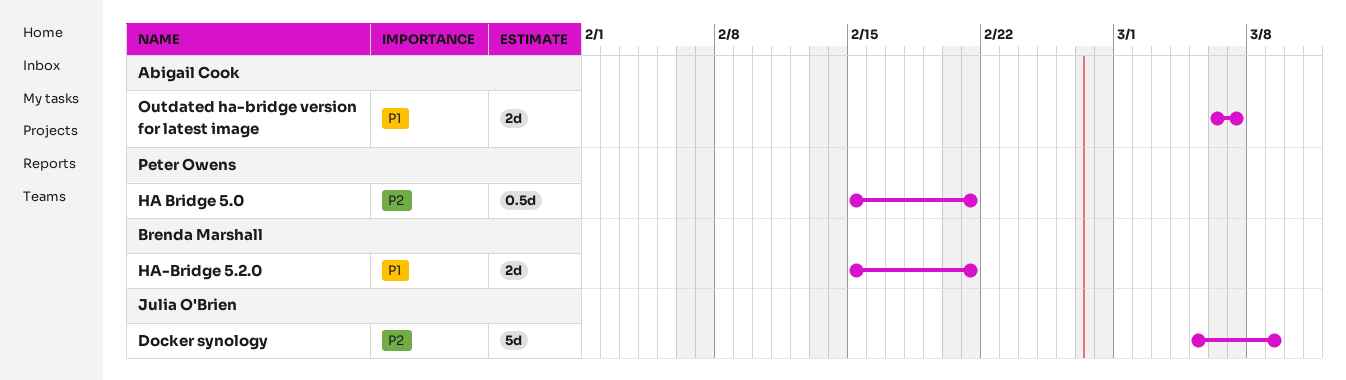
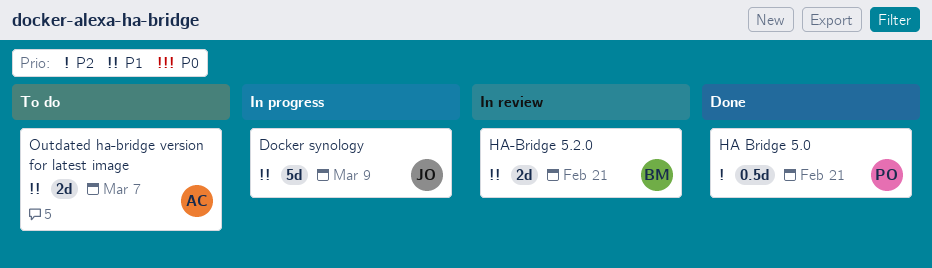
Docker synology, priority: P2 -> P1

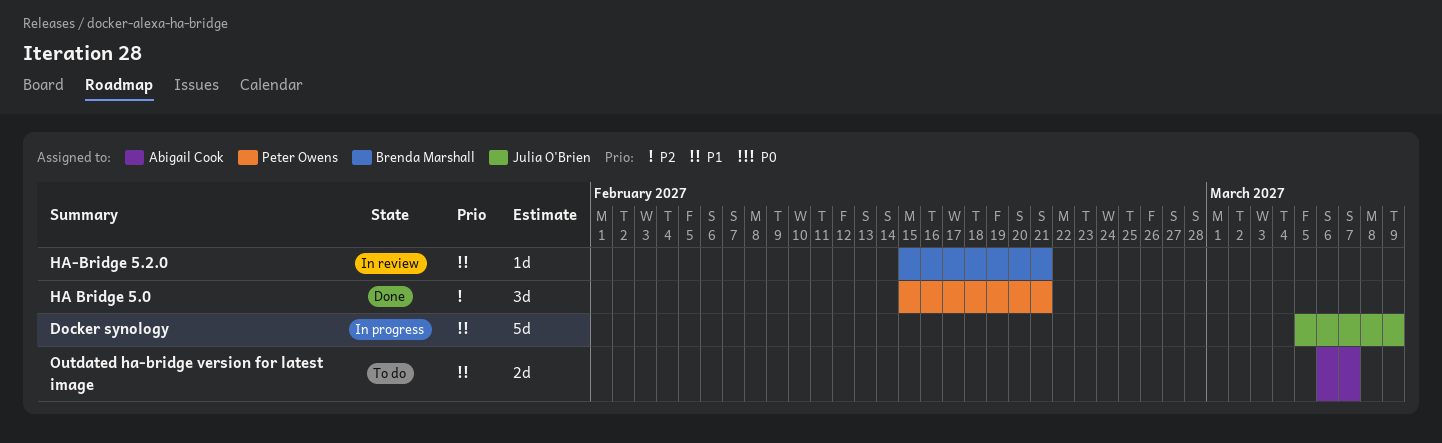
HA Bridge 5.0, estimate: 0.5d -> 3d
HA-Bridge 5.2.0, estimate: 2d -> 1d

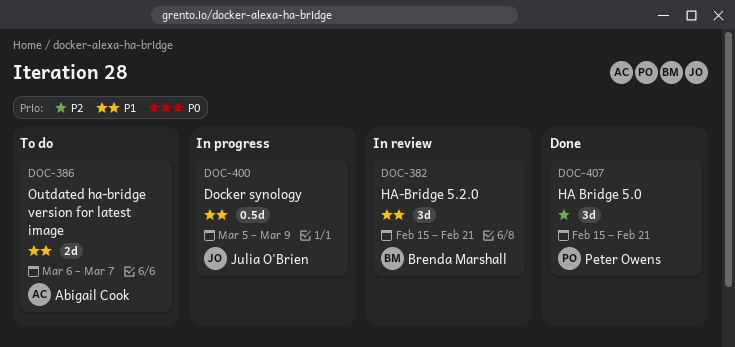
Docker synology, estimate: 5d -> 0.5d
HA-Bridge 5.2.0, estimate: 1d -> 3d

